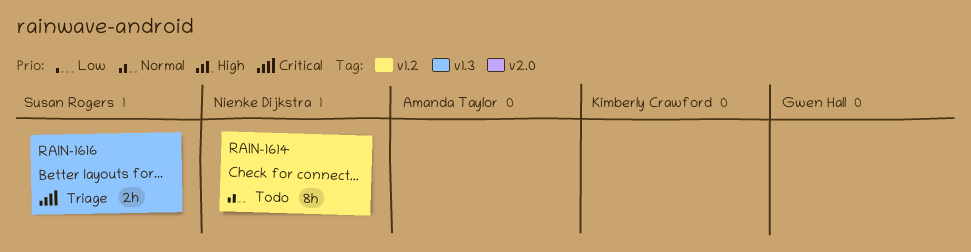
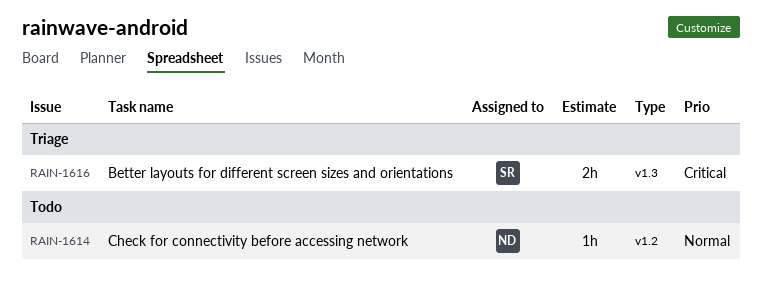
RAIN-1614, estimate: 8h -> 1h

